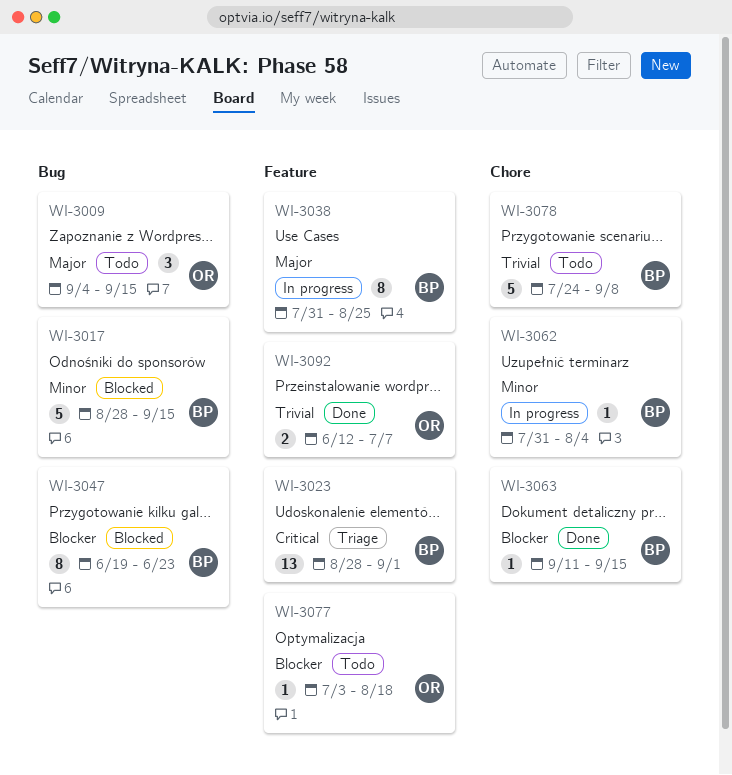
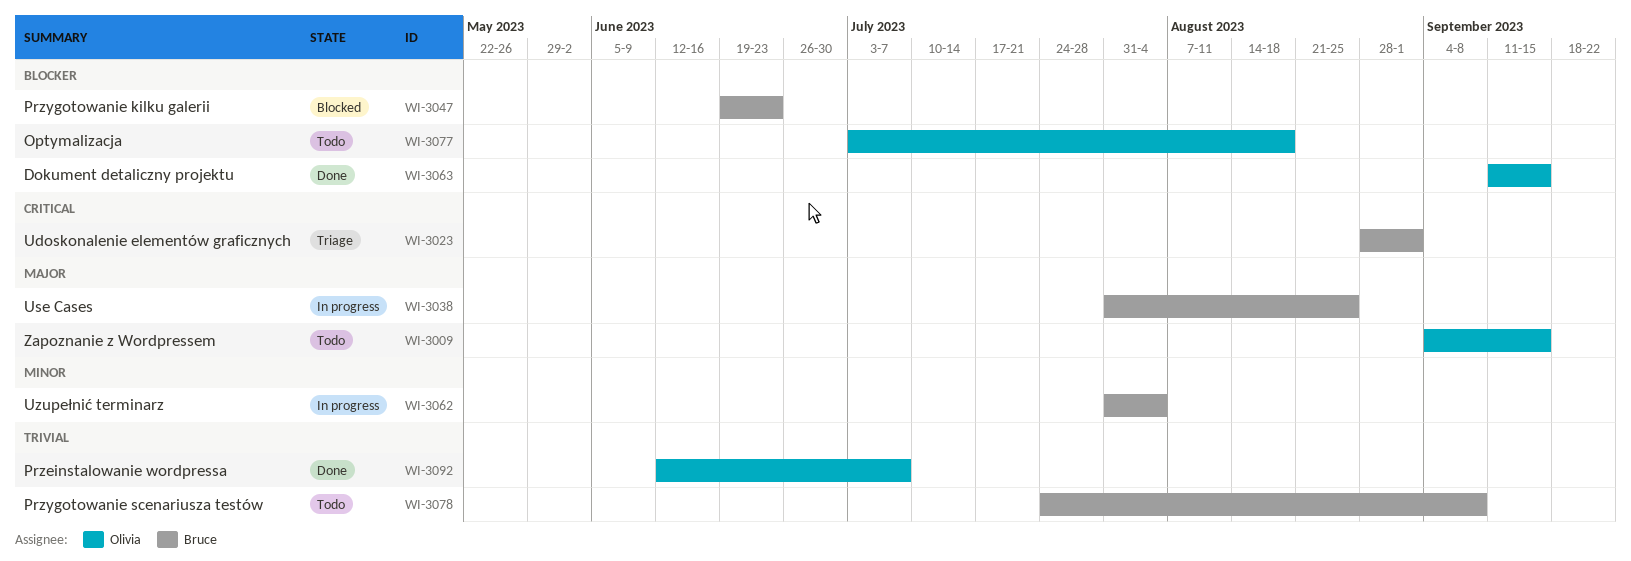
WI-3017: present -> none
WI-3063, owner: Bruce -> Olivia

